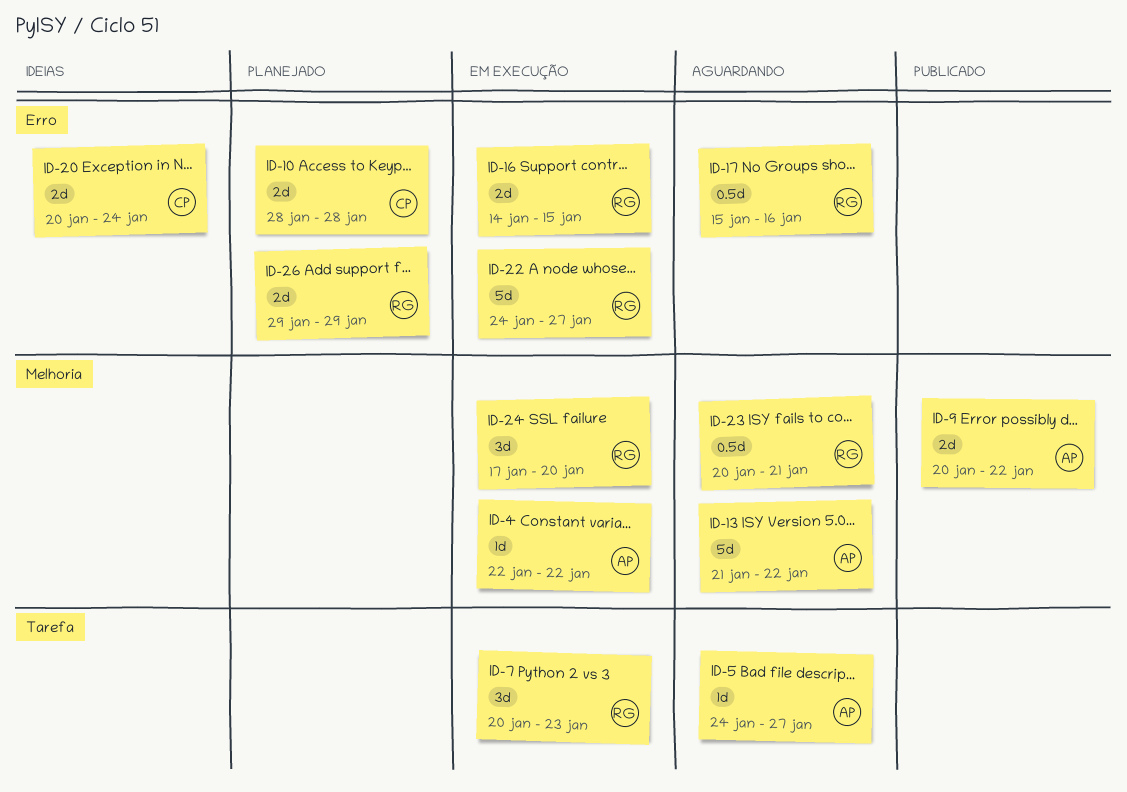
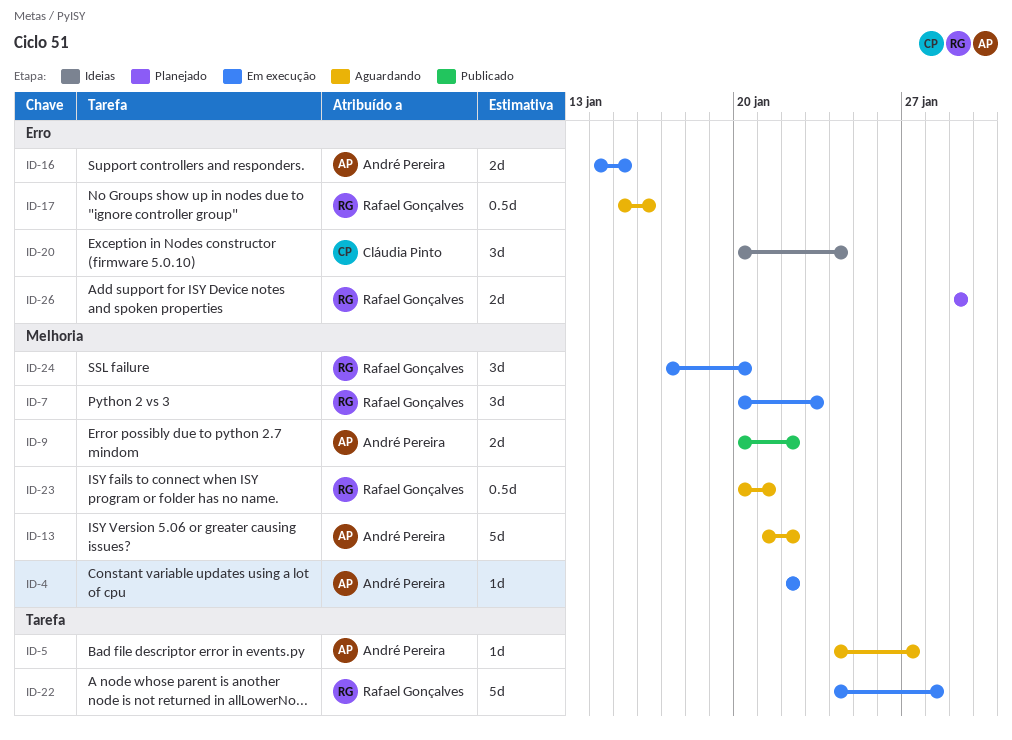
ID-7, label: Tarefa -> Melhoria
ID-10: present -> none
ID-16, owner: Rafael Gonçalves -> André Pereira
ID-20, estimate: 2d -> 3d
ID-22, label: Erro -> Tarefa
ID-22, due: Jan 27 -> Jan 28

